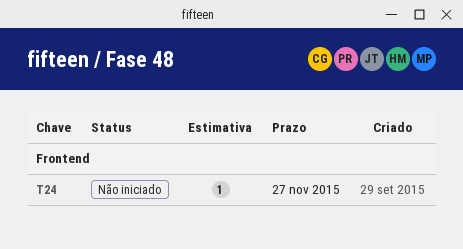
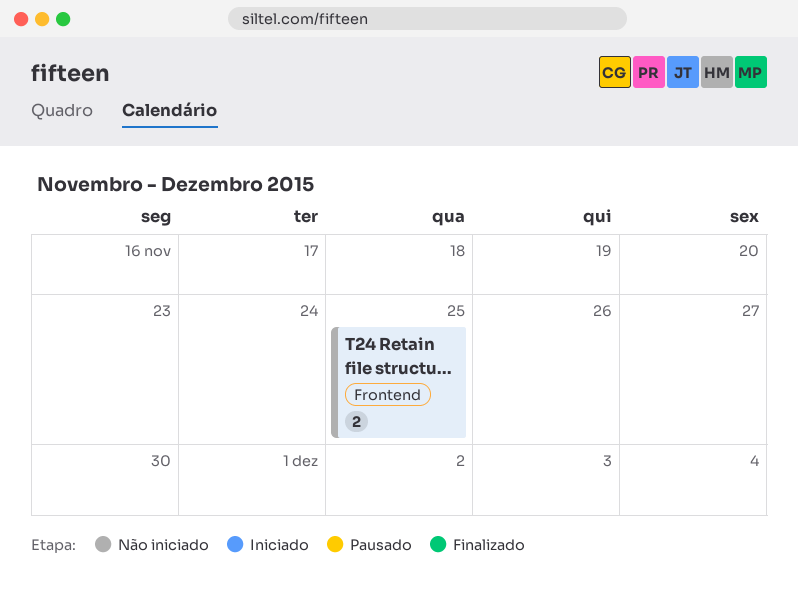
T24, estimate: 1 -> 2
T24, due: Nov 27 -> Nov 25

